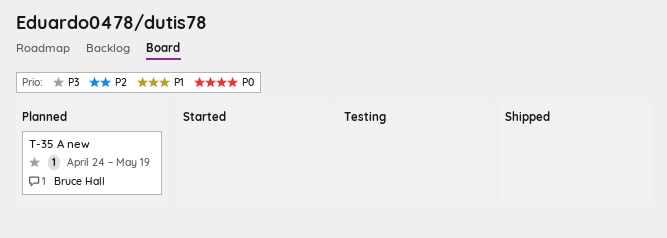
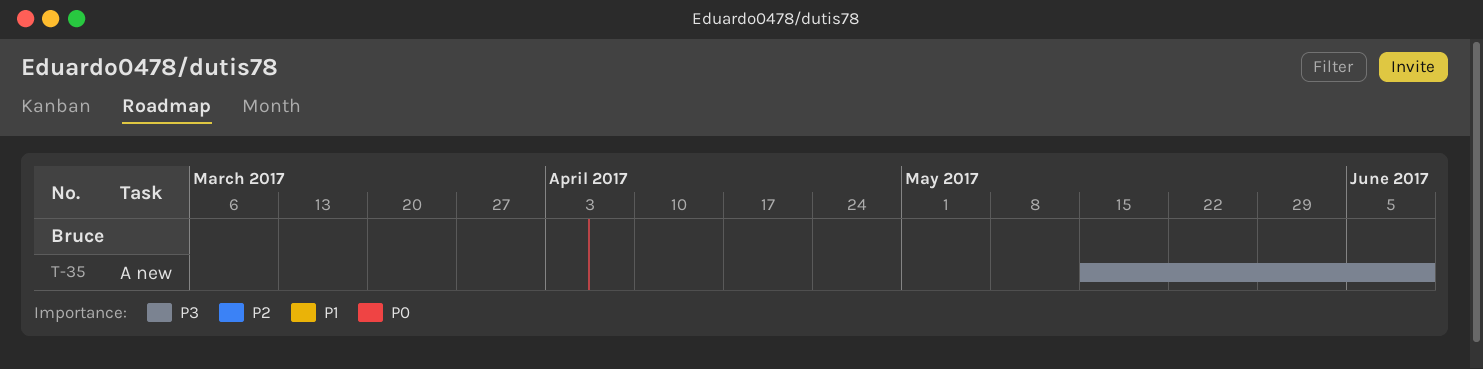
T-35, start: Apr 24 -> May 15
T-35, due: May 19 -> Jun 9

